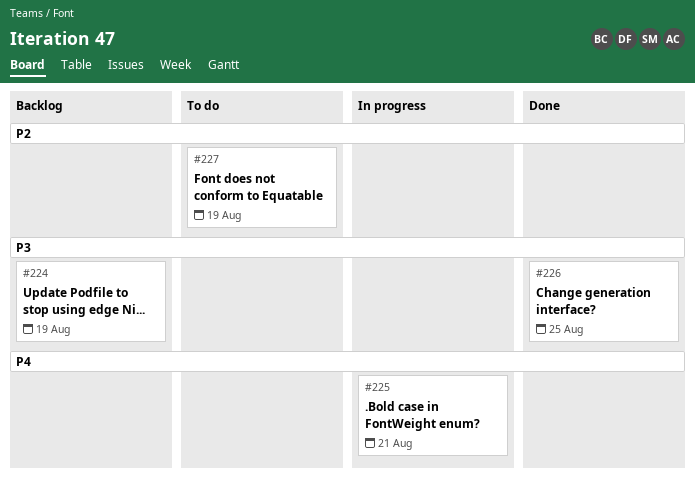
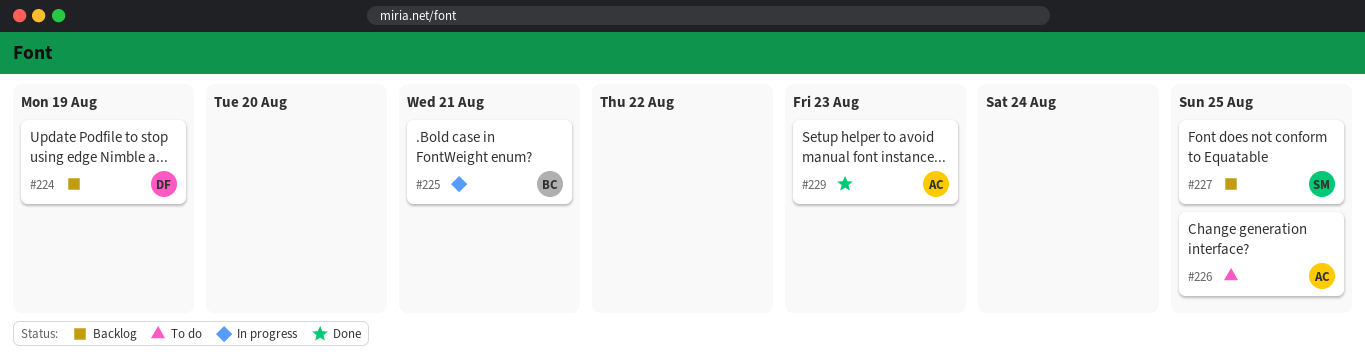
#226, status: Done -> To do
#227, status: To do -> Backlog
#227, due: Aug 19 -> Aug 25
#229: none -> present

